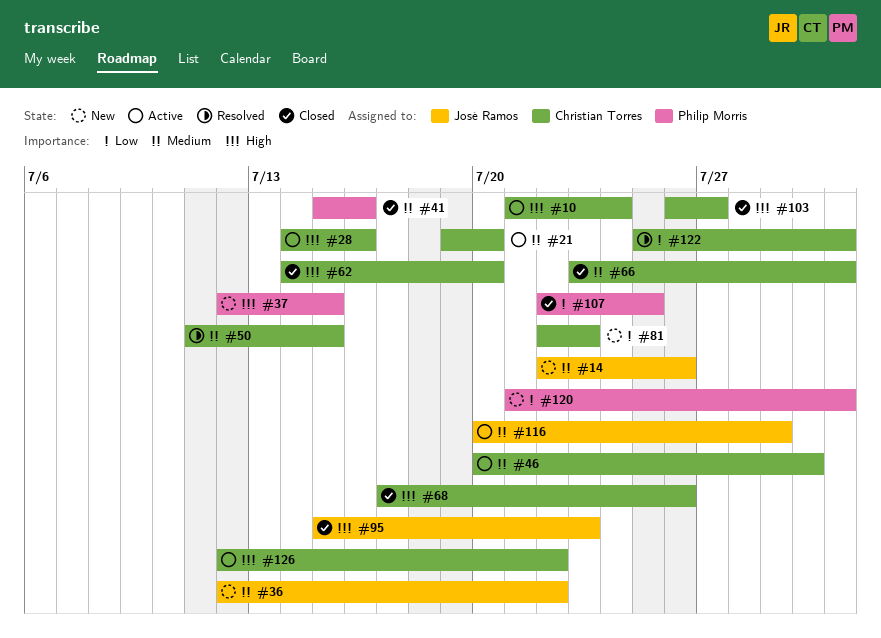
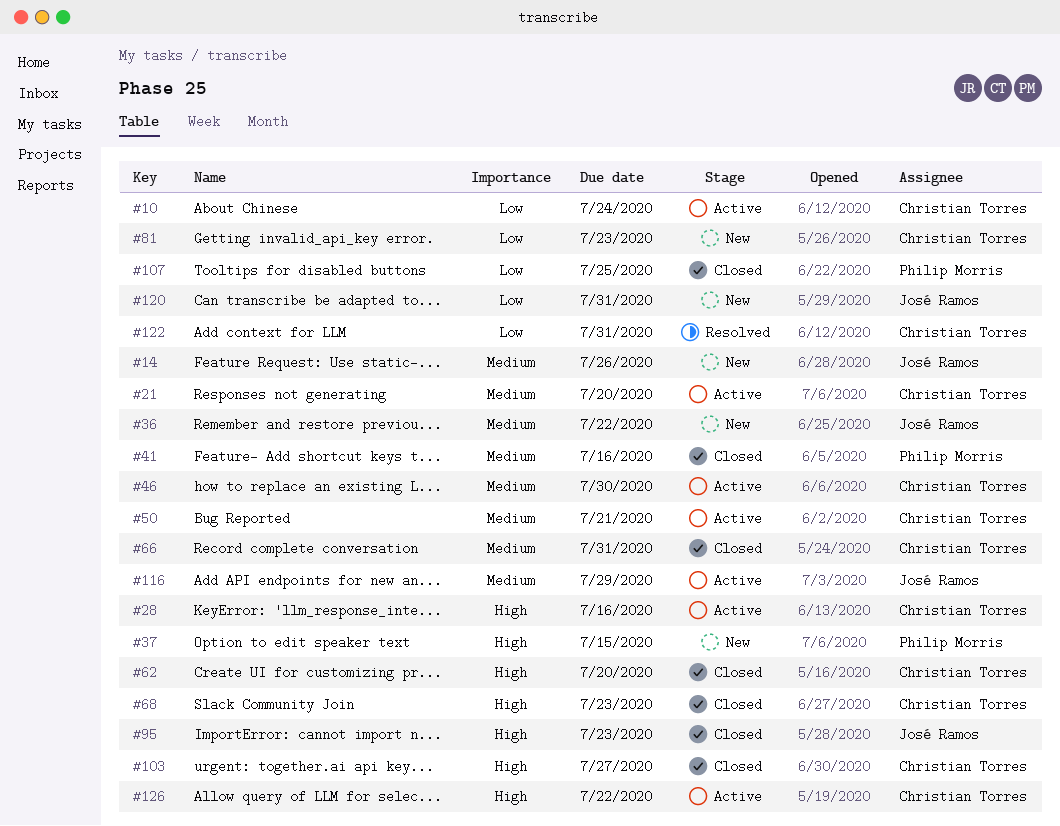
#10, priority: High -> Low
#50, status: Resolved -> Active
#50, due: Jul 15 -> Jul 21
#68, due: Jul 26 -> Jul 23
#120, owner: Philip Morris -> José Ramos

